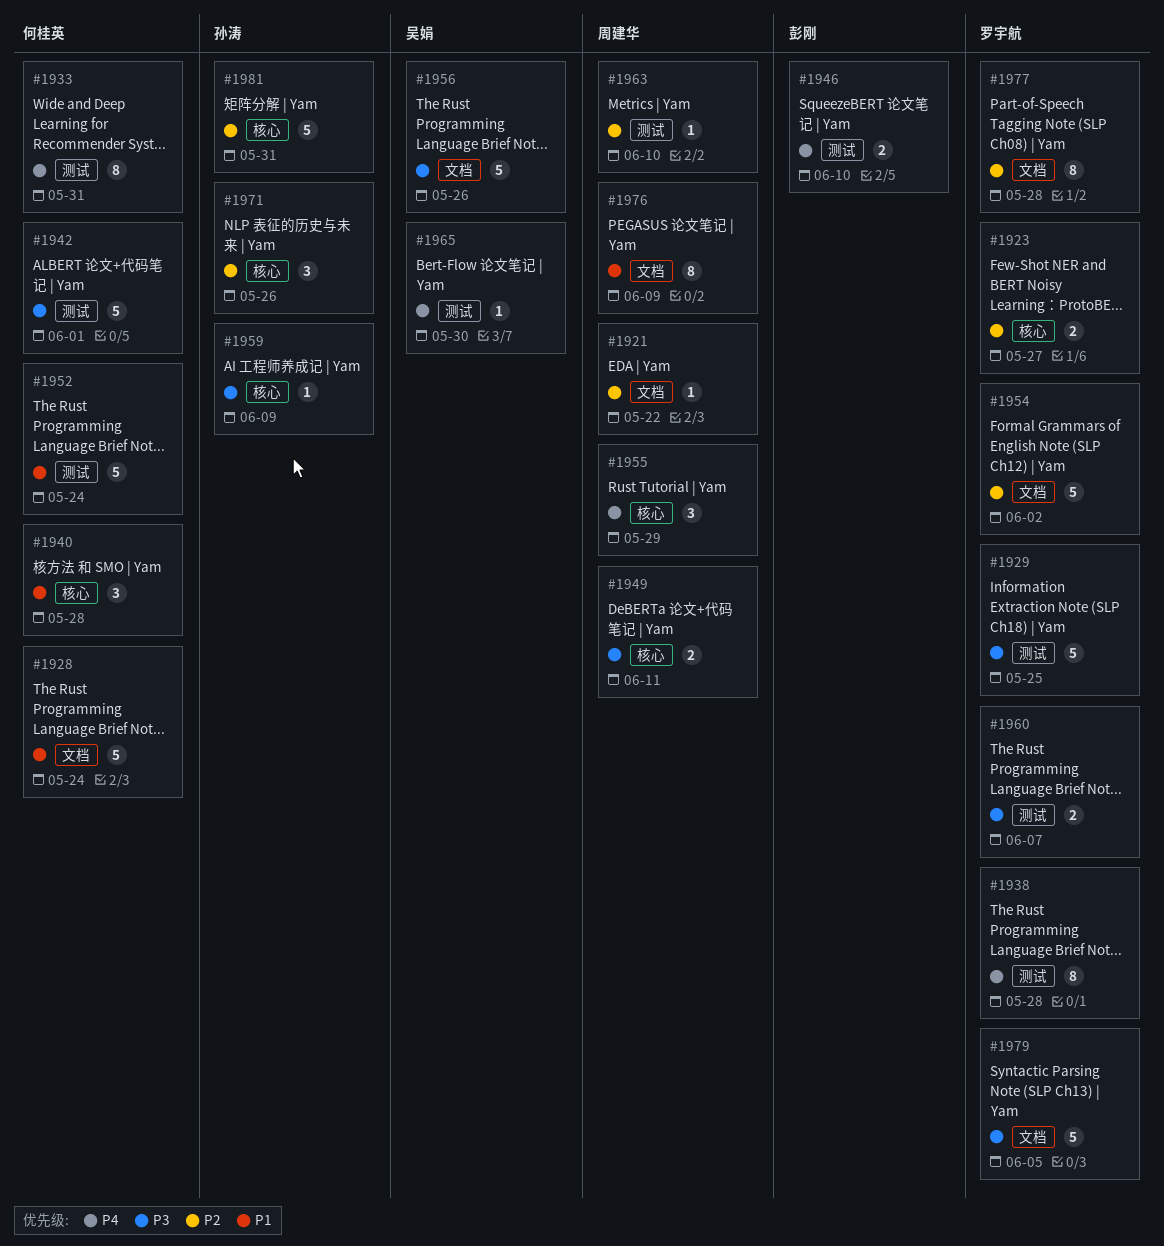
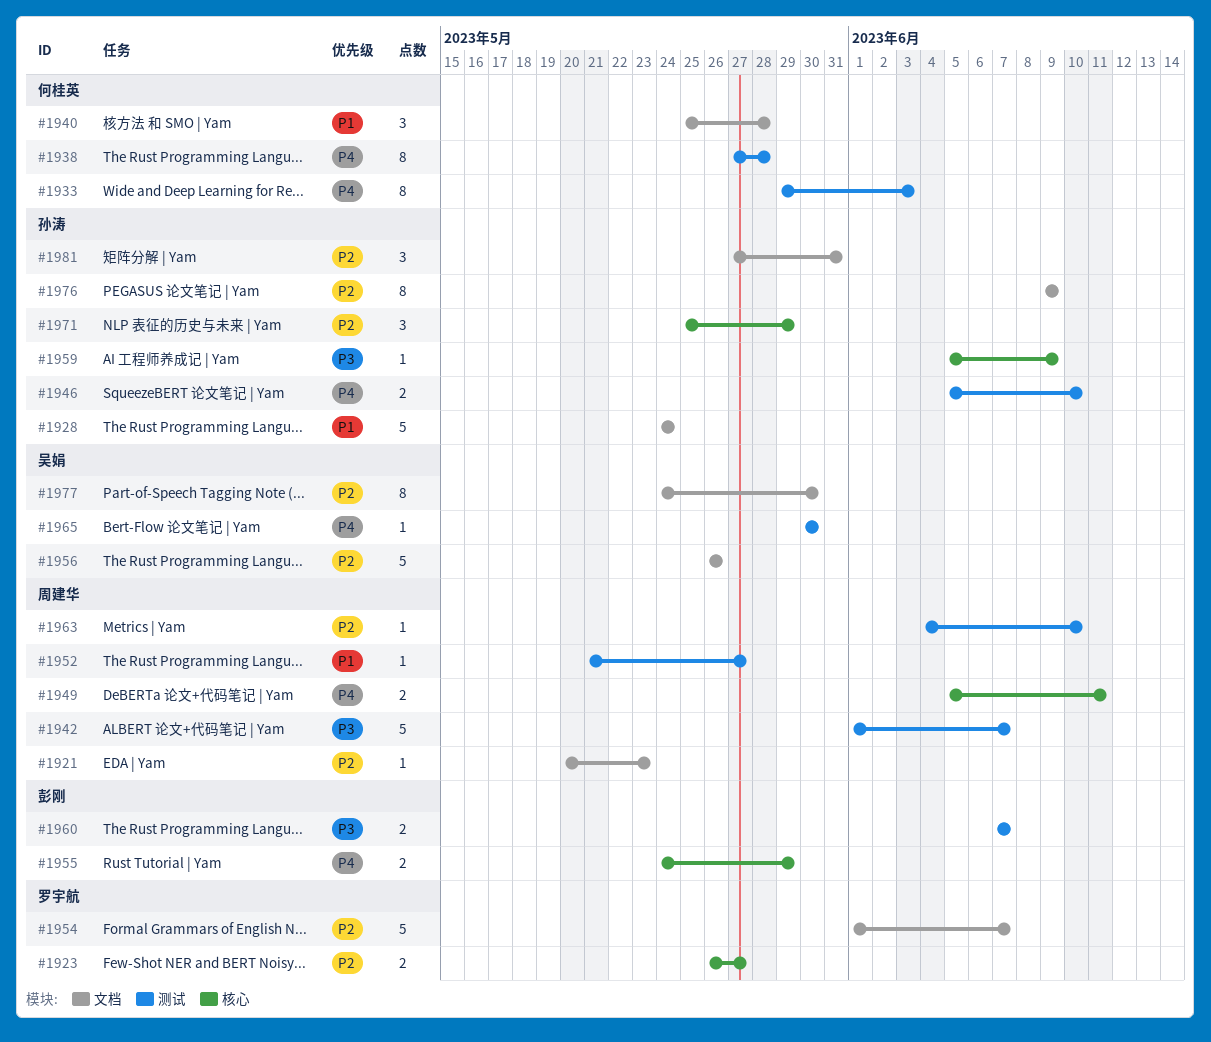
#1921, due: May 22 -> May 23
#1928, owner: 何桂英 -> 孙涛
#1929: present -> none
#1933, due: May 31 -> Jun 3
#1938, owner: 罗宇航 -> 何桂英
#1940, label: 核心 -> 文档
#1942, owner: 何桂英 -> 周建华
#1942, due: Jun 1 -> Jun 7
#1946, owner: 彭刚 -> 孙涛
#1949, priority: P3 -> P4
#1952, owner: 何桂英 -> 周建华
#1952, estimate: 5 -> 1
#1952, due: May 24 -> May 27
#1954, due: Jun 2 -> Jun 7
#1955, owner: 周建华 -> 彭刚
#1955, estimate: 3 -> 2
#1956, priority: P3 -> P2
#1960, owner: 罗宇航 -> 彭刚
#1971, due: May 26 -> May 29
#1976, owner: 周建华 -> 孙涛
#1976, priority: P1 -> P2
#1977, owner: 罗宇航 -> 吴娟
#1977, due: May 28 -> May 30
#1979: present -> none
#1981, label: 核心 -> 文档
#1981, estimate: 5 -> 3

